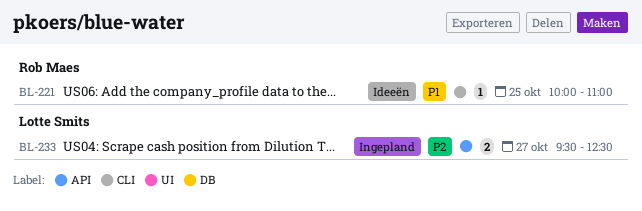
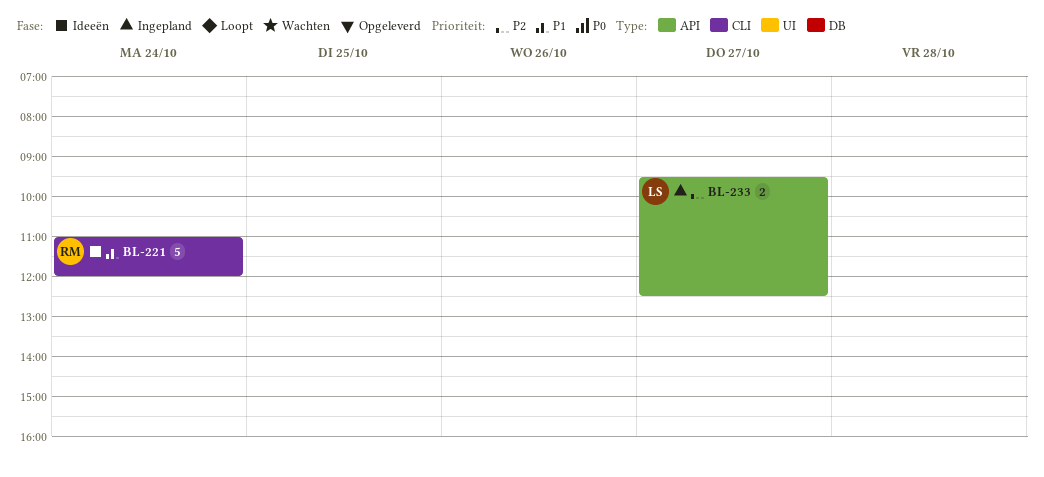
BL-221, estimate: 1 -> 5
BL-221, day: Oct 25 -> Oct 24
BL-221, begins: 10:00 -> 11:00
BL-221, ends: 11:00 -> 12:00

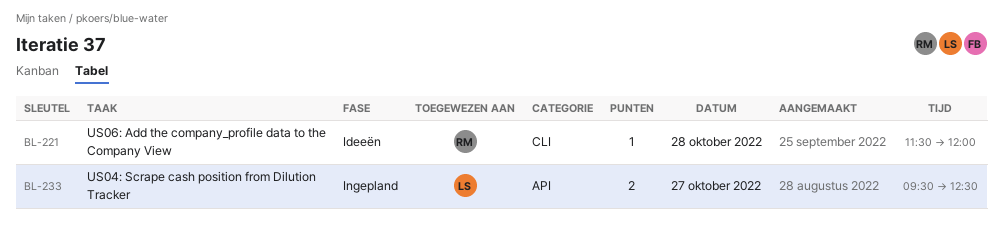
BL-221, estimate: 5 -> 1
BL-221, day: Oct 24 -> Oct 28
BL-221, begins: 11:00 -> 11:30

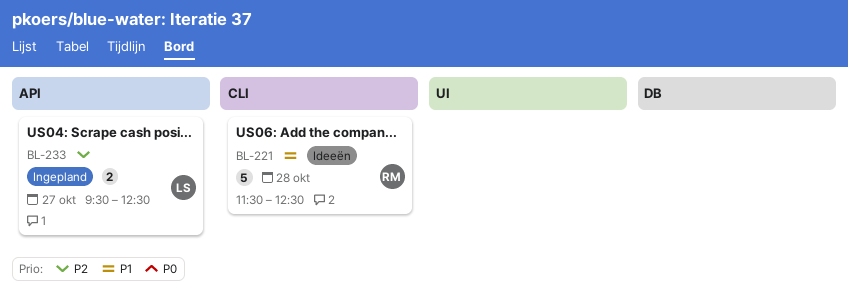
BL-221, estimate: 1 -> 5
BL-221, ends: 12:00 -> 12:30

